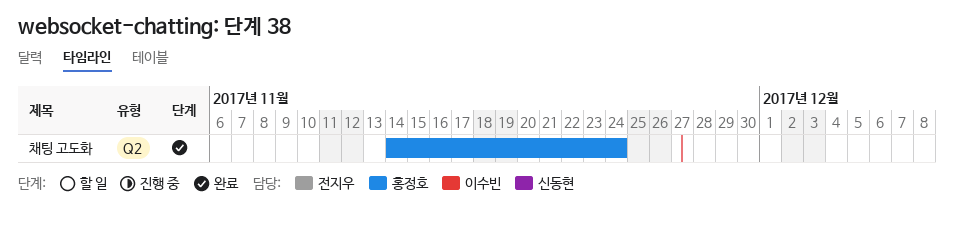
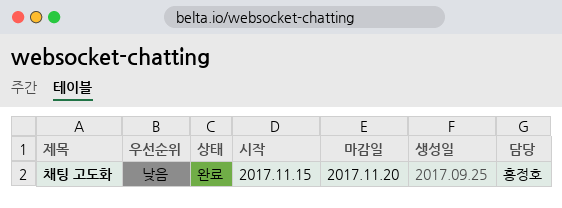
채팅 고도화, start: Nov 14 -> Nov 15
채팅 고도화, due: Nov 24 -> Nov 20

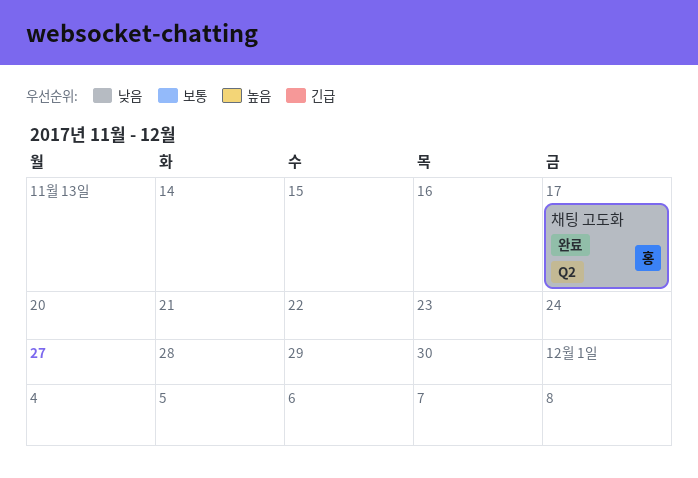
채팅 고도화, due: Nov 20 -> Nov 17

